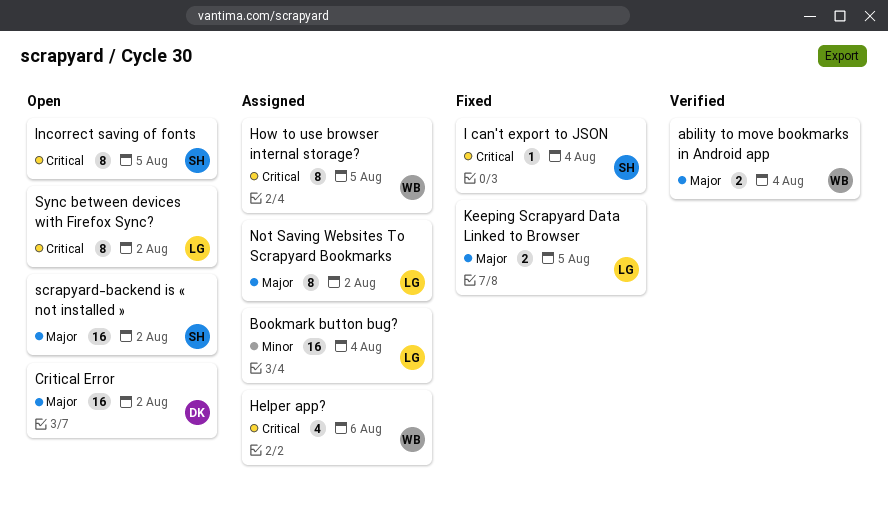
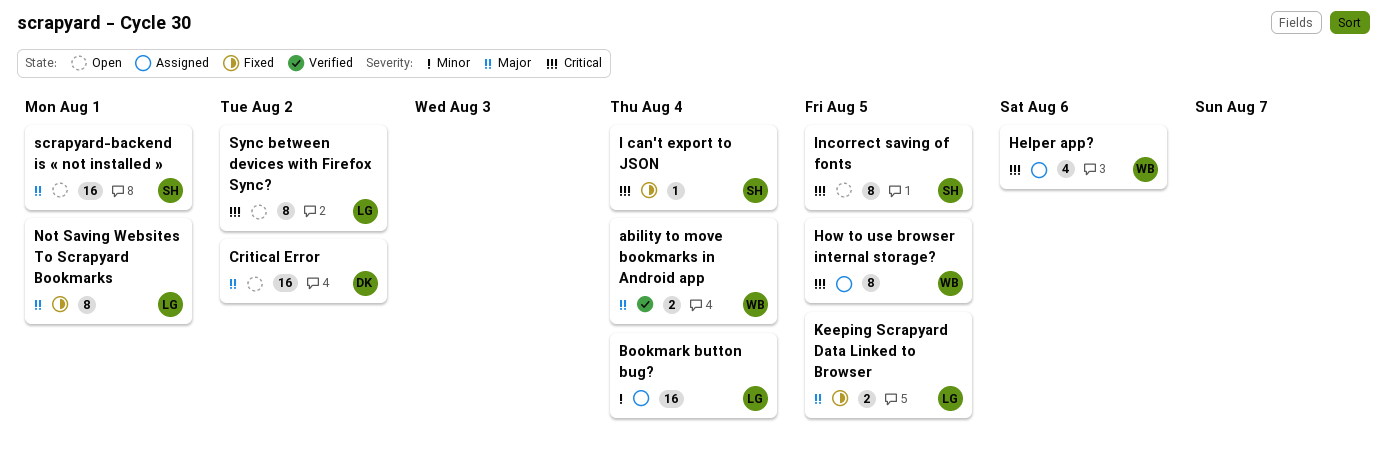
Not Saving Websites To Scrapyard Bookmarks, status: Assigned -> Fixed
Not Saving Websites To Scrapyard Bookmarks, due: Aug 2 -> Aug 1
scrapyard-backend is « not installed », due: Aug 2 -> Aug 1

